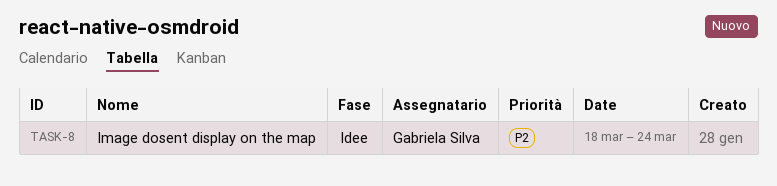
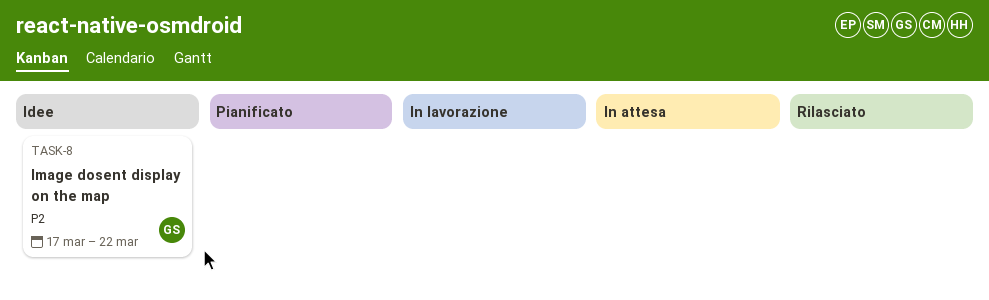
TASK-8, start: Mar 18 -> Mar 17
TASK-8, due: Mar 24 -> Mar 22

